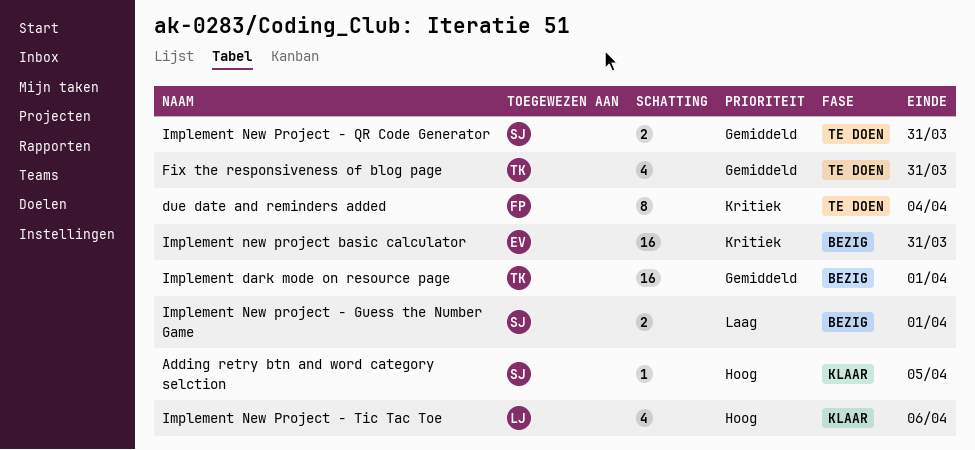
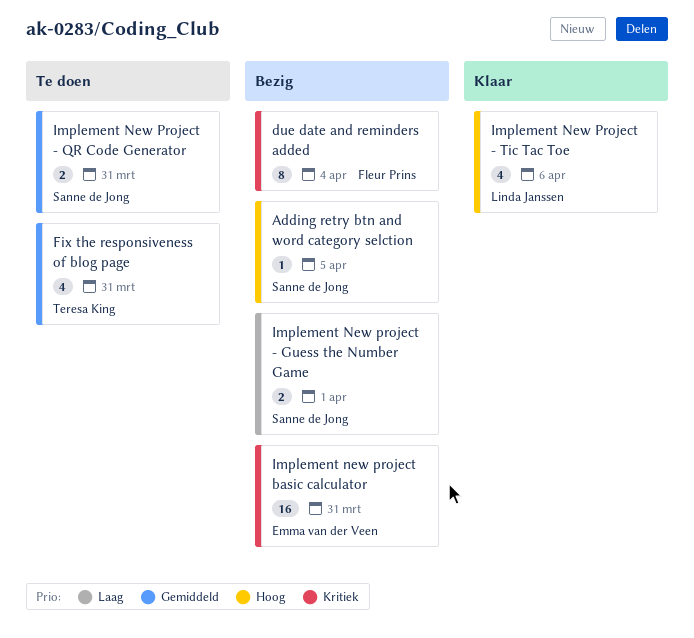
Adding retry btn and word category selction, status: Klaar -> Bezig
due date and reminders added, status: Te doen -> Bezig
Implement dark mode on resource page: present -> none

